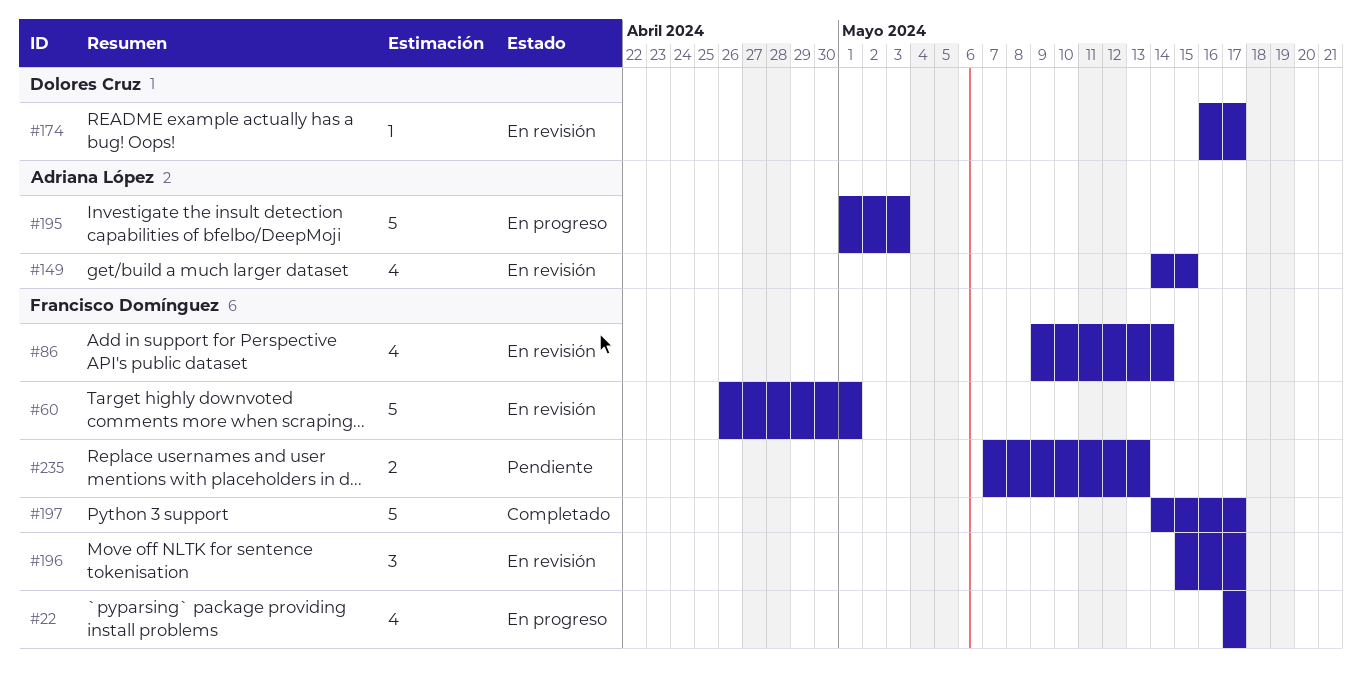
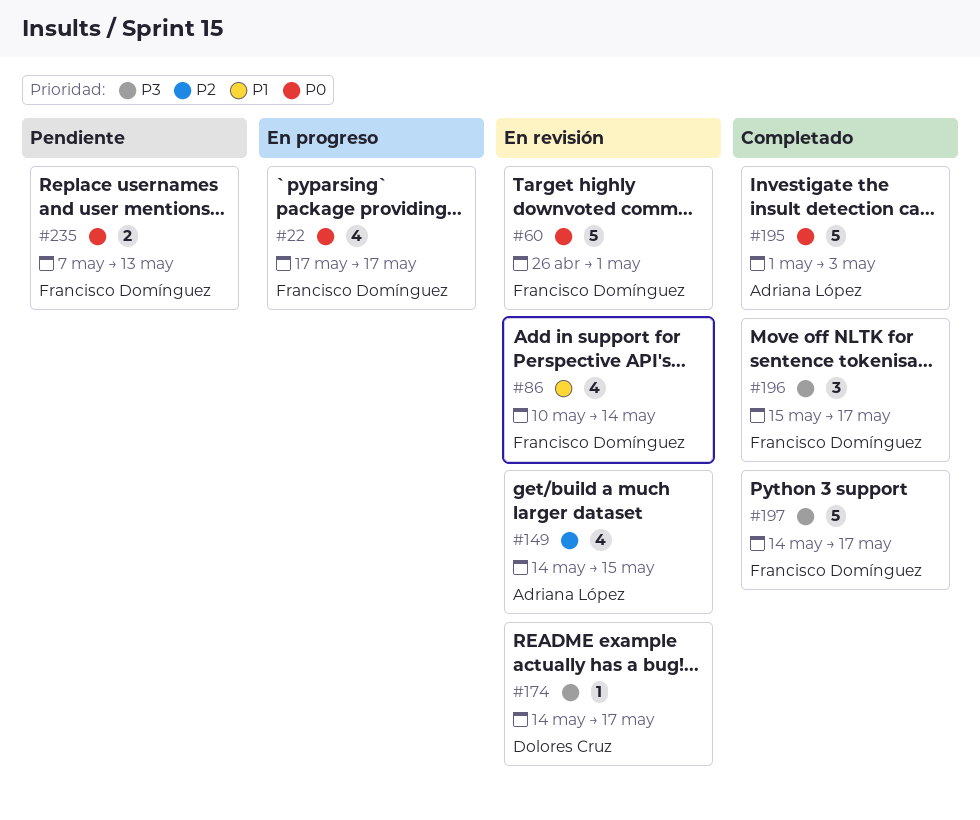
#86, start: May 9 -> May 10
#174, start: May 16 -> May 14
#195, status: En progreso -> Completado
#196, status: En revisión -> Completado

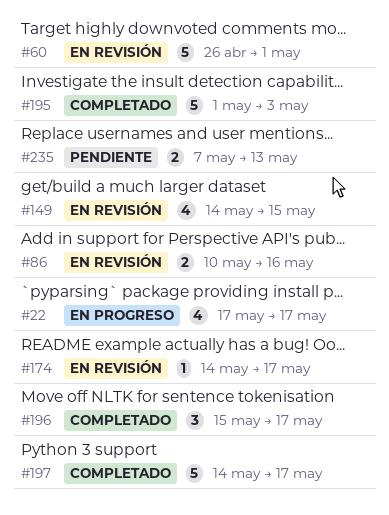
#86, estimate: 4 -> 2
#86, due: May 14 -> May 16

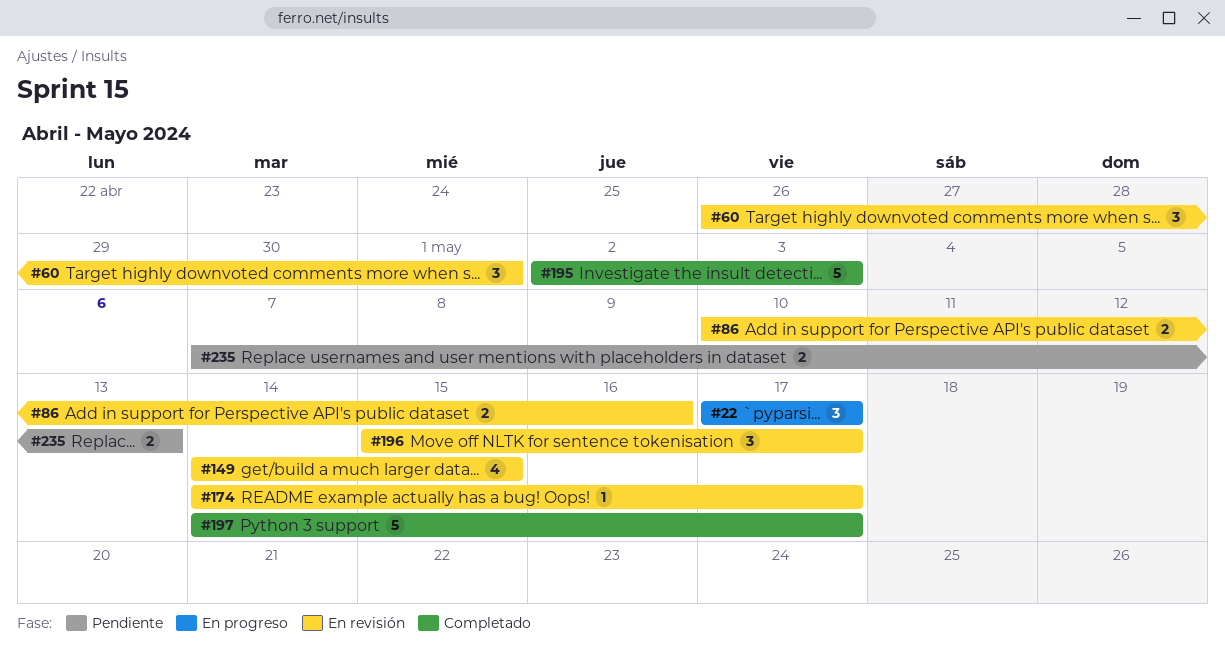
#22, estimate: 4 -> 3
#60, estimate: 5 -> 3
#195, start: May 1 -> May 2
#196, status: Completado -> En revisión

